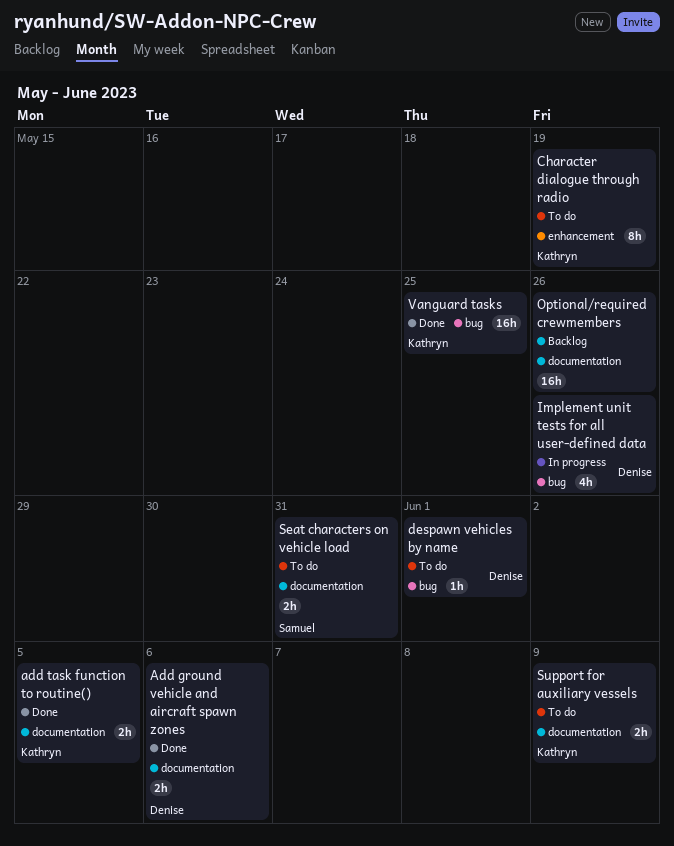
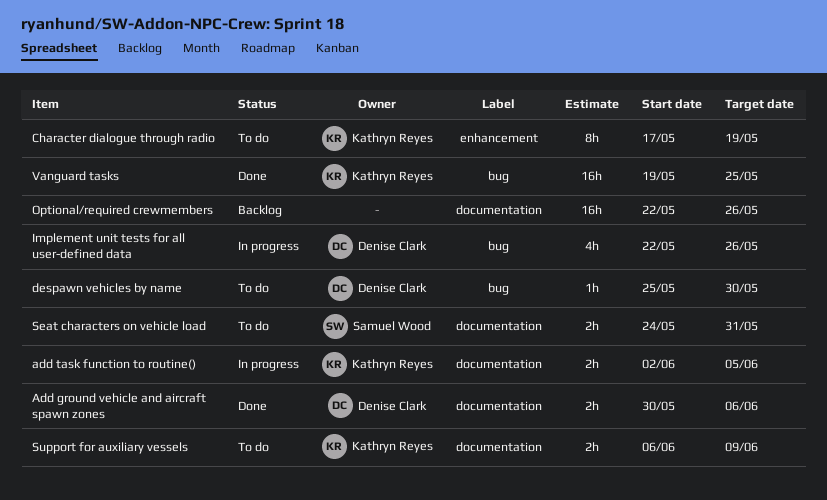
add task function to routine(), status: Done -> In progress
despawn vehicles by name, due: Jun 1 -> May 30

